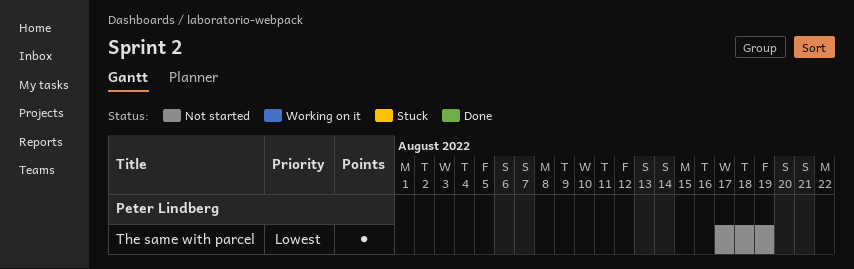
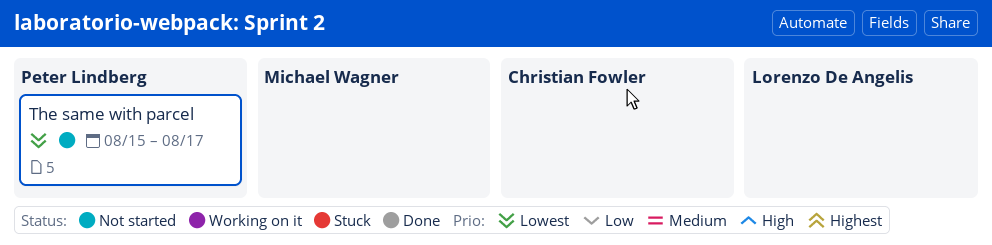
The same with parcel, start: Aug 17 -> Aug 15
The same with parcel, due: Aug 19 -> Aug 17

